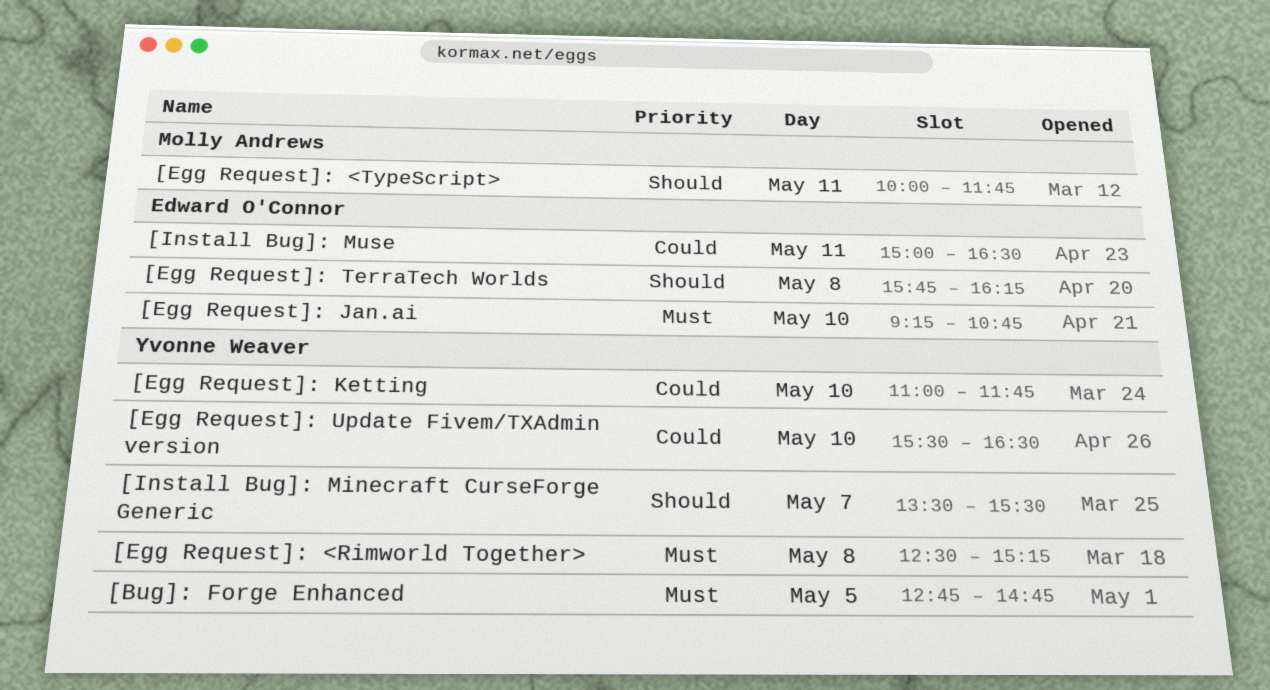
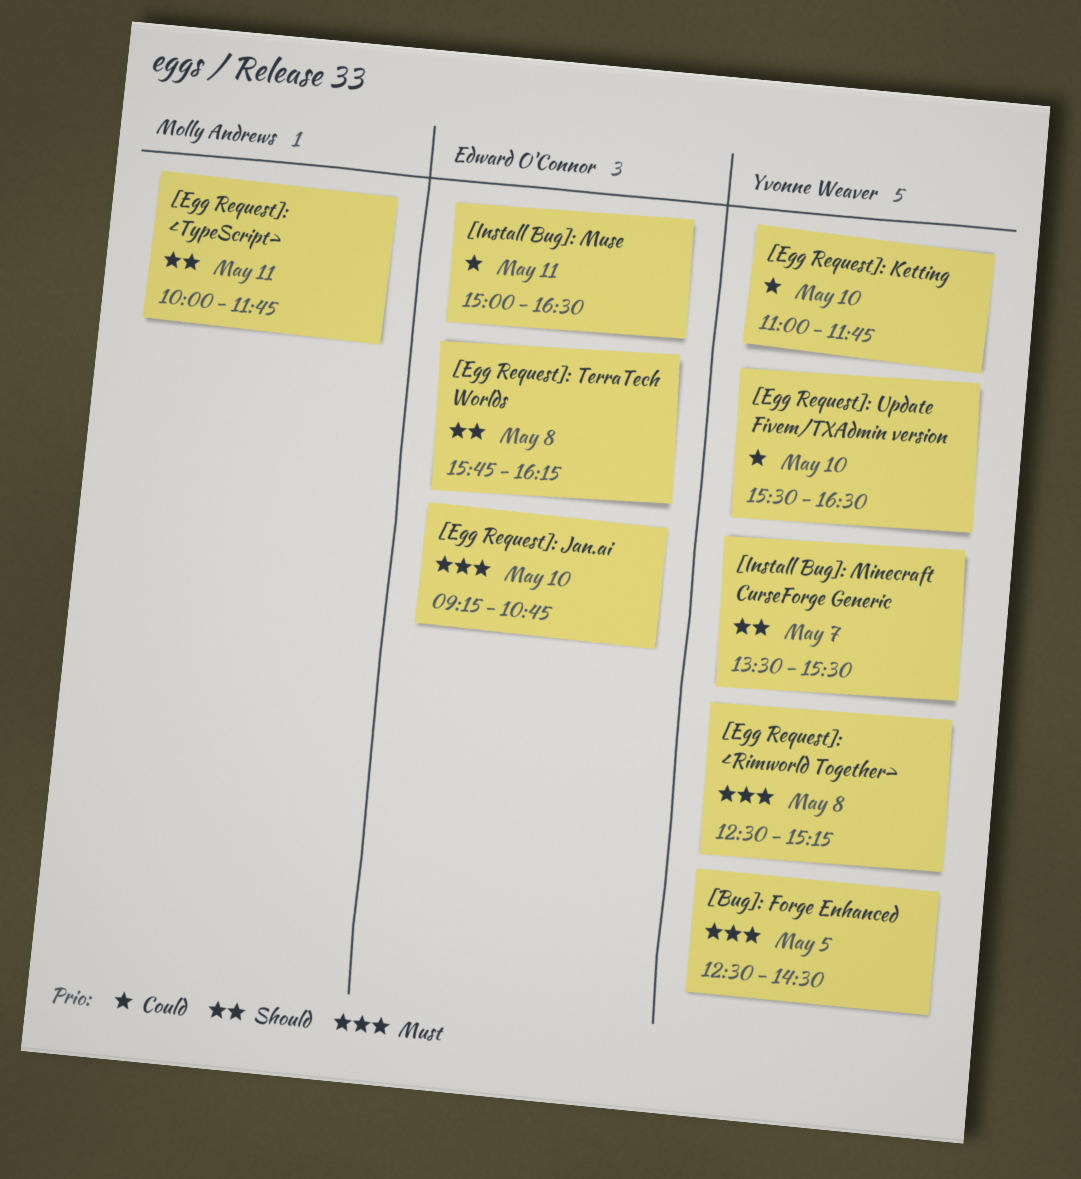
[Bug]: Forge Enhanced, begins: 12:45 -> 12:30
[Bug]: Forge Enhanced, ends: 14:45 -> 14:30

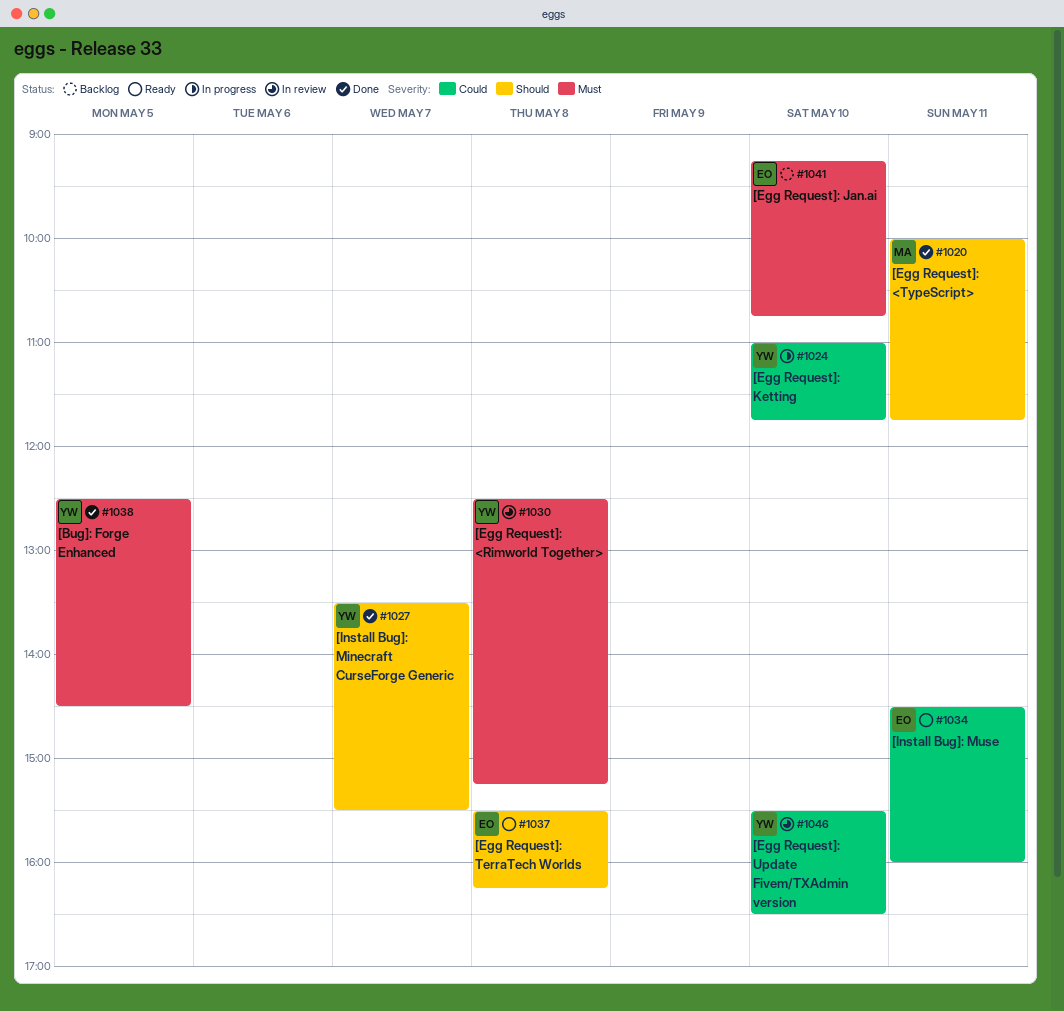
[Egg Request]: TerraTech Worlds, begins: 15:45 -> 15:30
[Install Bug]: Muse, begins: 15:00 -> 14:30
[Install Bug]: Muse, ends: 16:30 -> 16:00

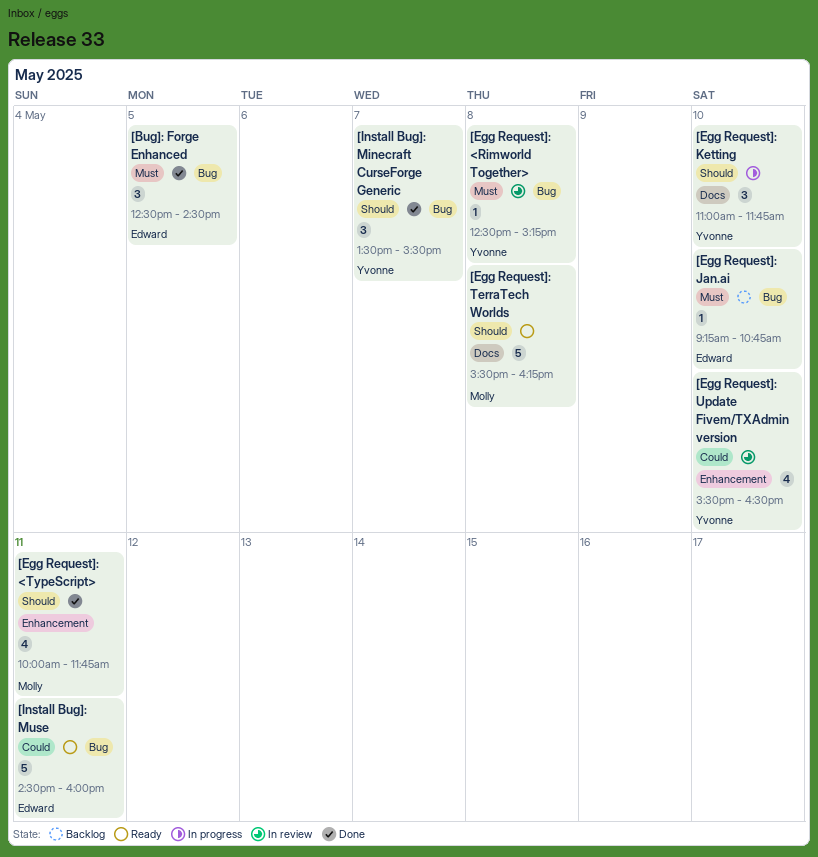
[Bug]: Forge Enhanced, owner: Yvonne -> Edward
[Egg Request]: Ketting, priority: Could -> Should
[Egg Request]: TerraTech Worlds, owner: Edward -> Molly

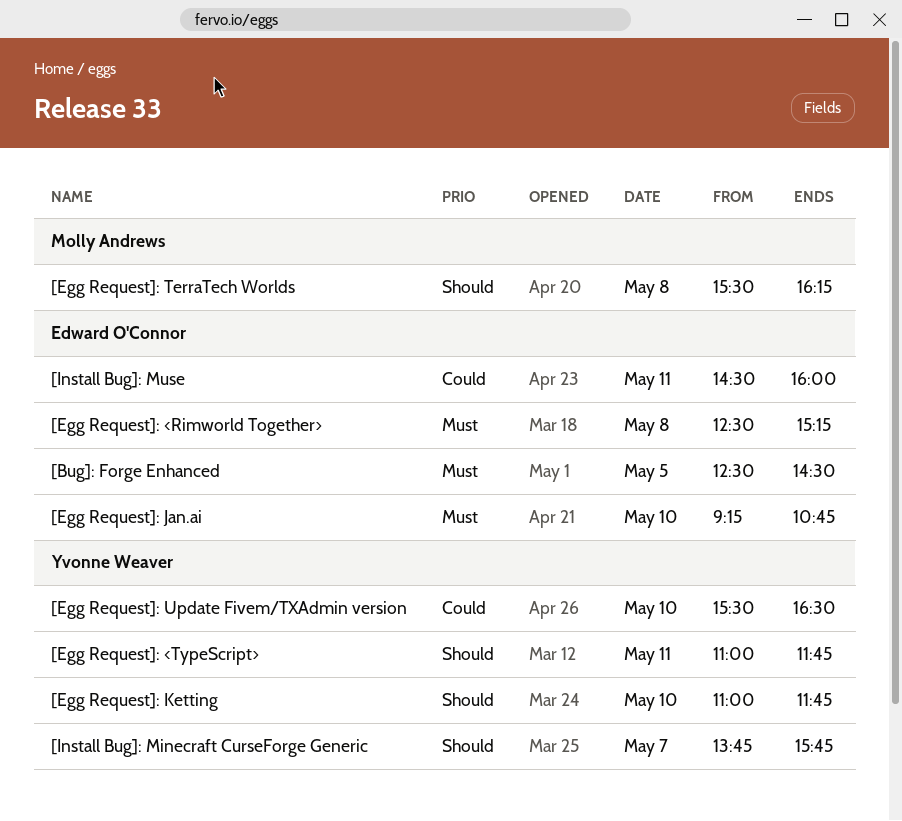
[Egg Request]: <Rimworld Together>, owner: Yvonne Weaver -> Edward O'Connor
[Egg Request]: <TypeScript>, owner: Molly Andrews -> Yvonne Weaver
[Egg Request]: <TypeScript>, begins: 10:00 -> 11:00
[Install Bug]: Minecraft CurseForge Generic, begins: 13:30 -> 13:45
[Install Bug]: Minecraft CurseForge Generic, ends: 15:30 -> 15:45

